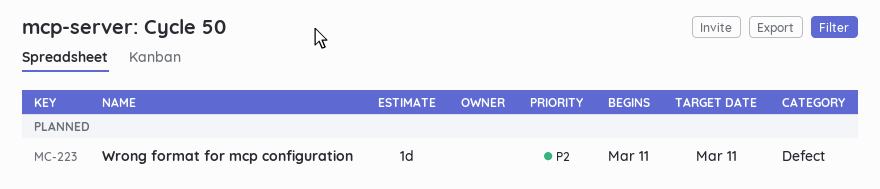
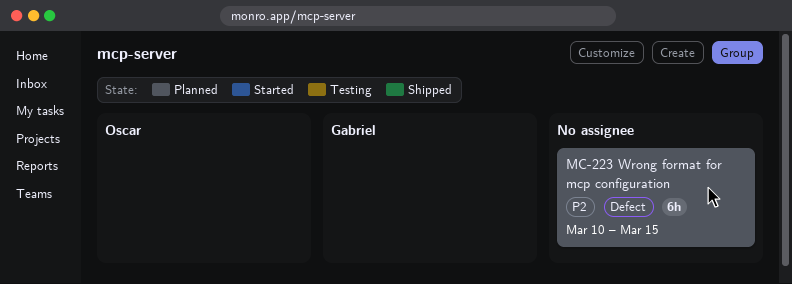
MC-223, estimate: 1d -> 6h
MC-223, start: Mar 11 -> Mar 10
MC-223, due: Mar 11 -> Mar 15

